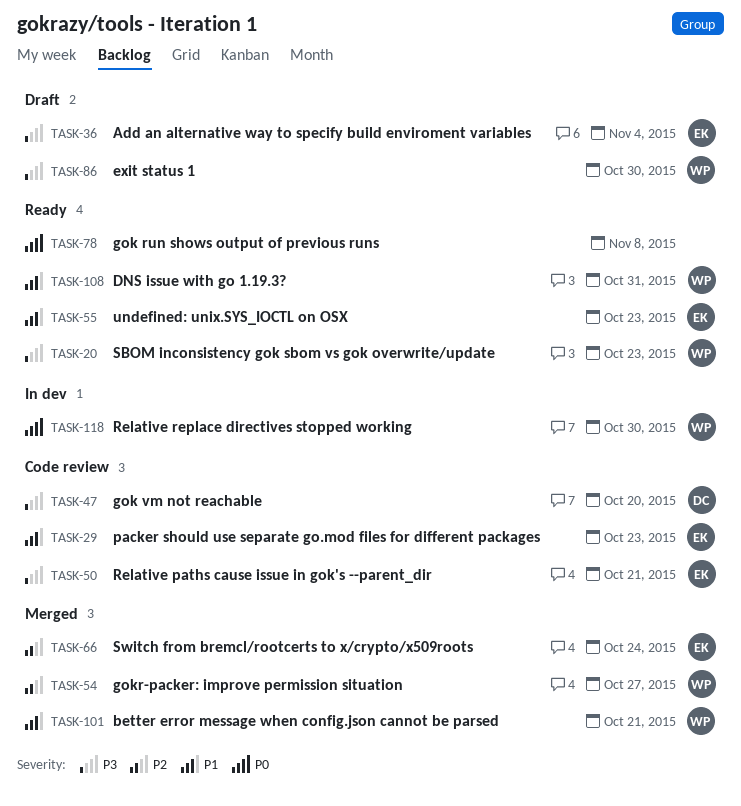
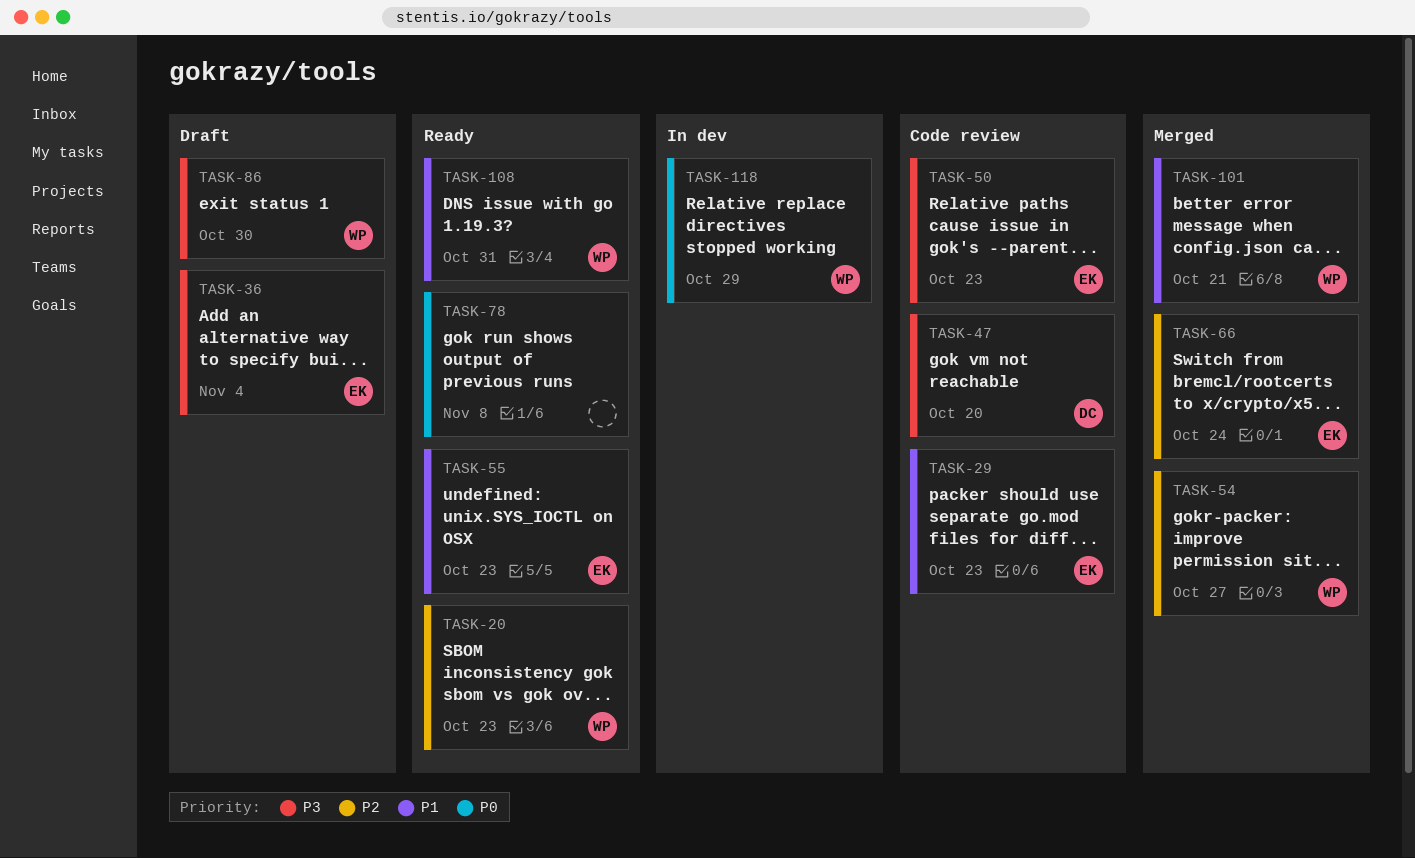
TASK-20, priority: P3 -> P2
TASK-50, due: Oct 21 -> Oct 23
TASK-118, due: Oct 30 -> Oct 29

